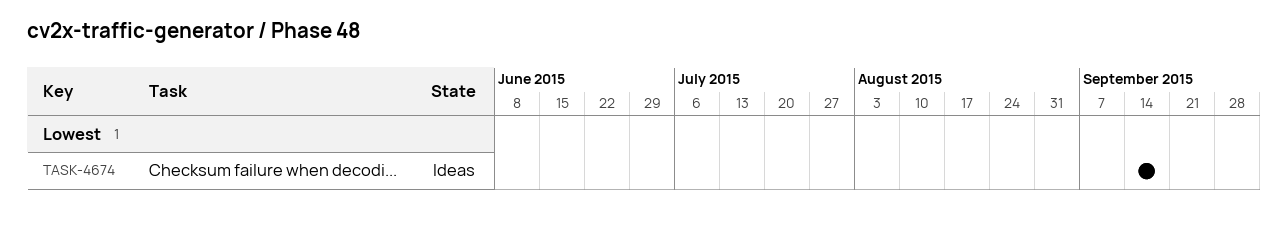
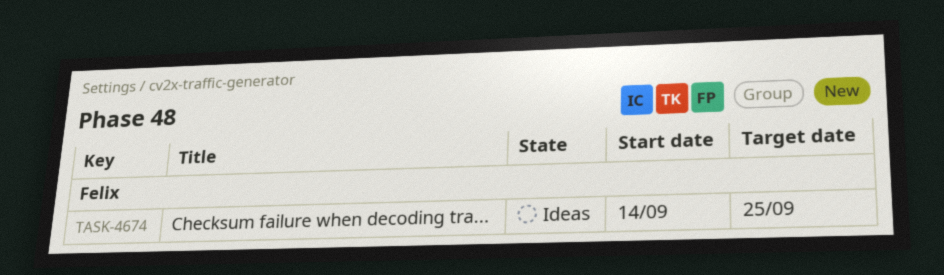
TASK-4674, due: Sep 18 -> Sep 25

